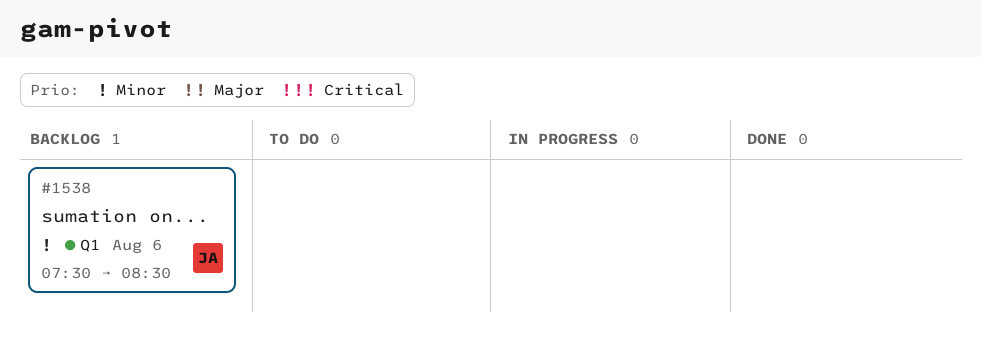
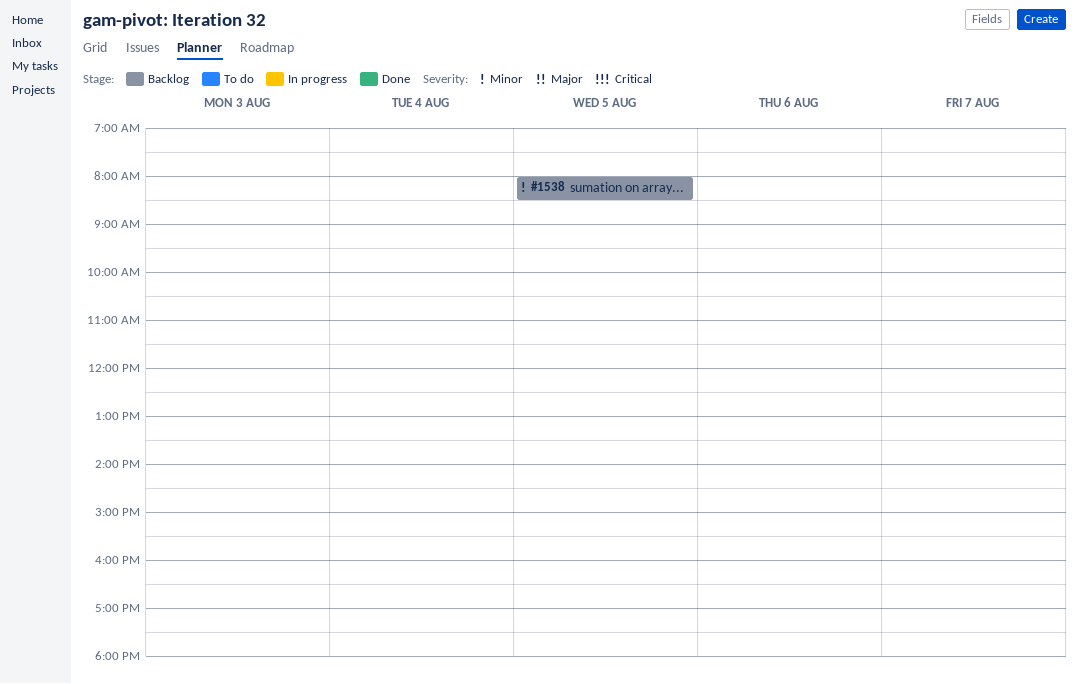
#1538, day: Aug 6 -> Aug 5
#1538, begins: 07:30 -> 08:00

